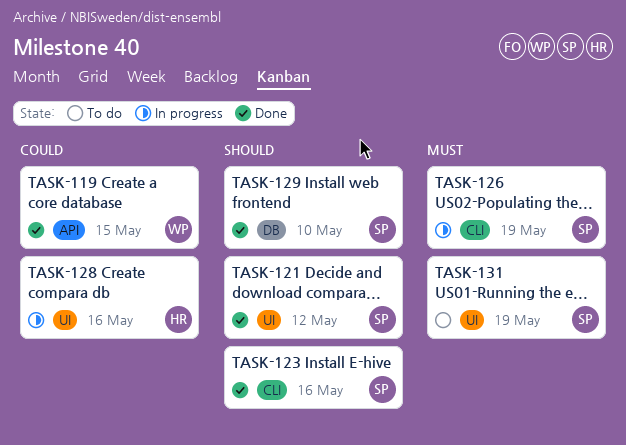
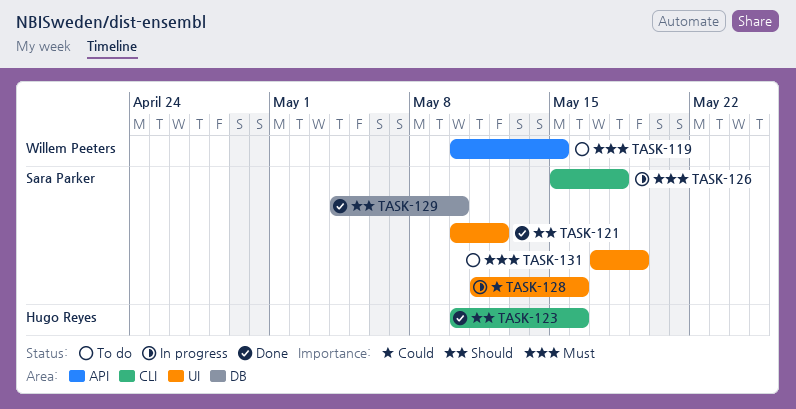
TASK-119, status: Done -> To do
TASK-119, priority: Could -> Must
TASK-123, owner: Sara Parker -> Hugo Reyes
TASK-126, due: May 19 -> May 18
TASK-128, owner: Hugo Reyes -> Sara Parker

